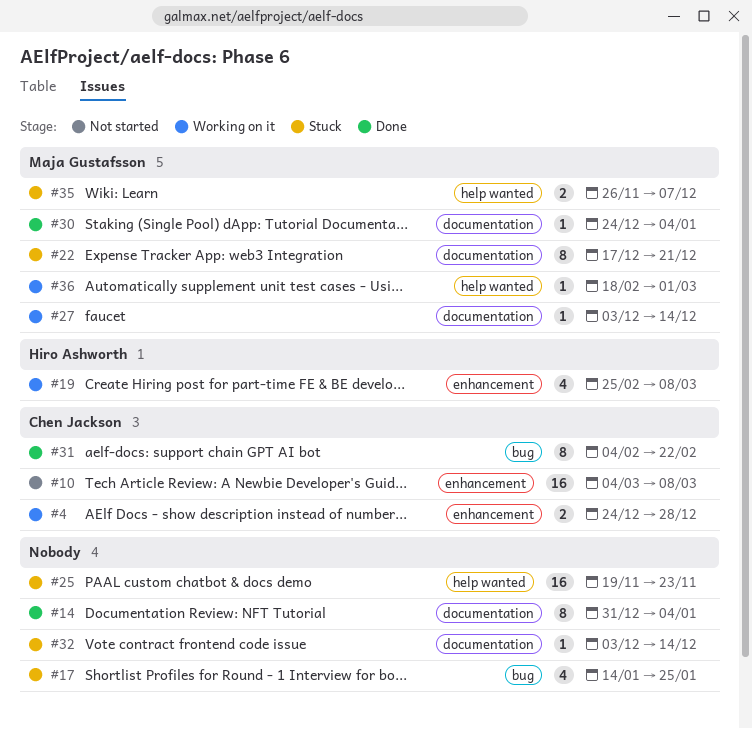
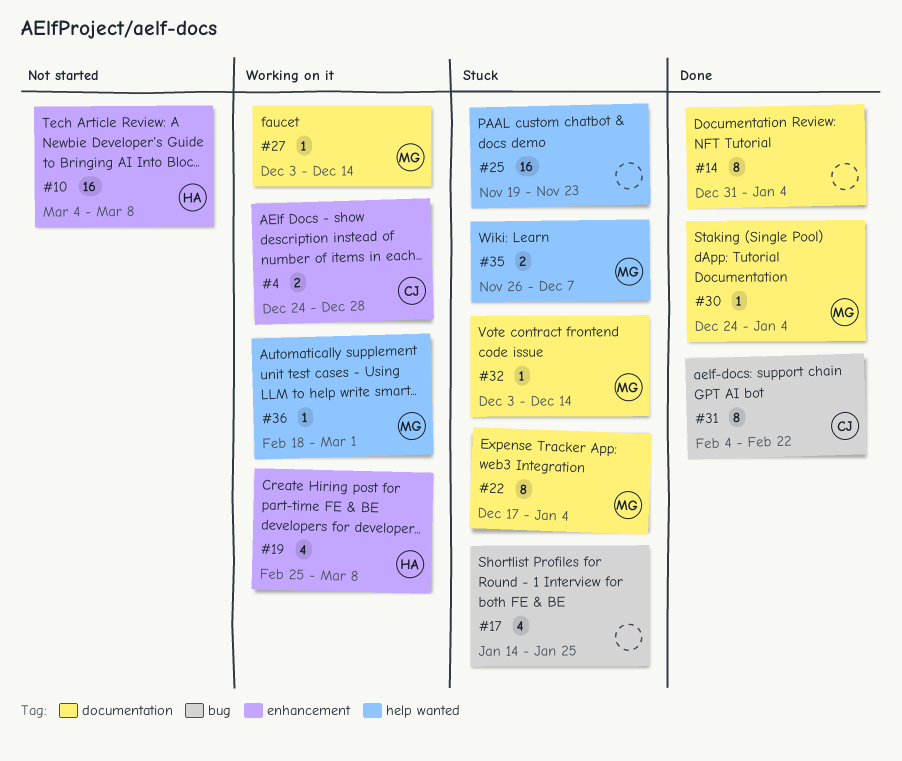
#10, owner: Chen Jackson -> Hiro Ashworth
#22, due: Dec 21 -> Jan 4
#32, owner: none -> Maja Gustafsson

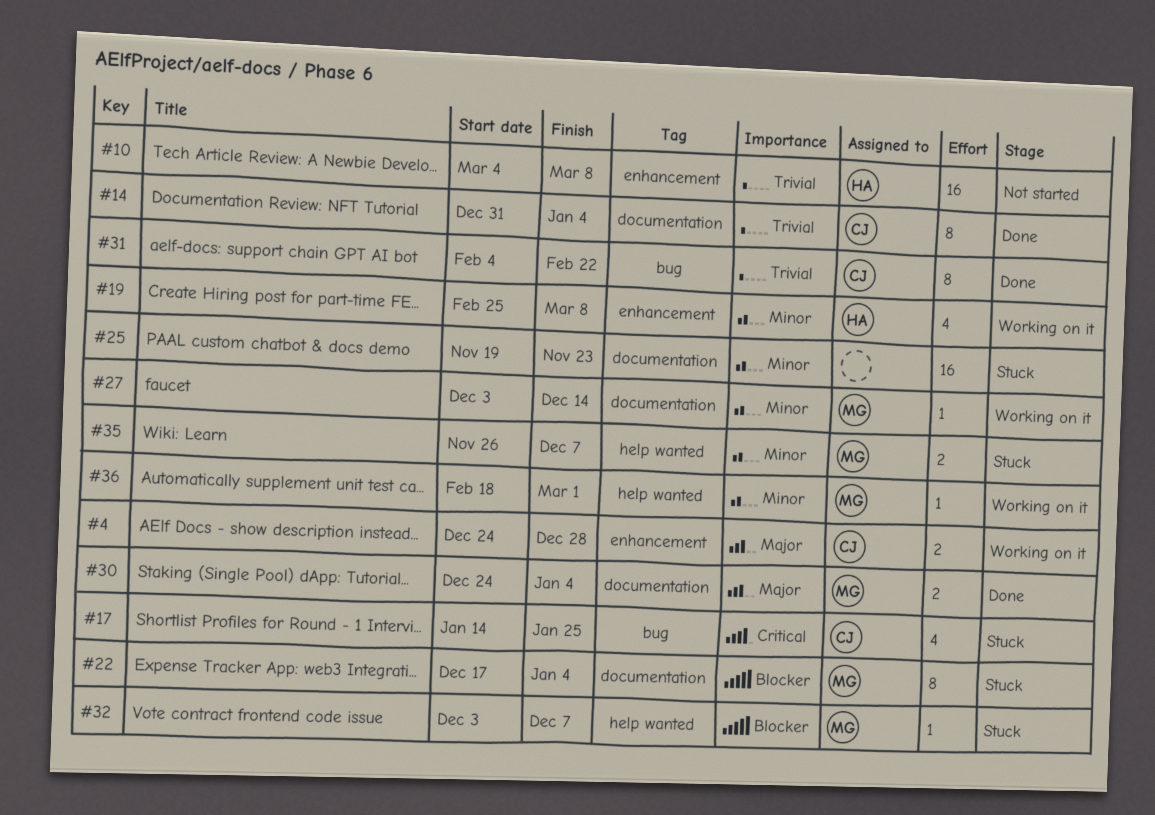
#14, owner: none -> CJ
#17, owner: none -> CJ
#25, label: help wanted -> documentation
#30, estimate: 1 -> 2
#32, label: documentation -> help wanted
#32, due: Dec 14 -> Dec 7

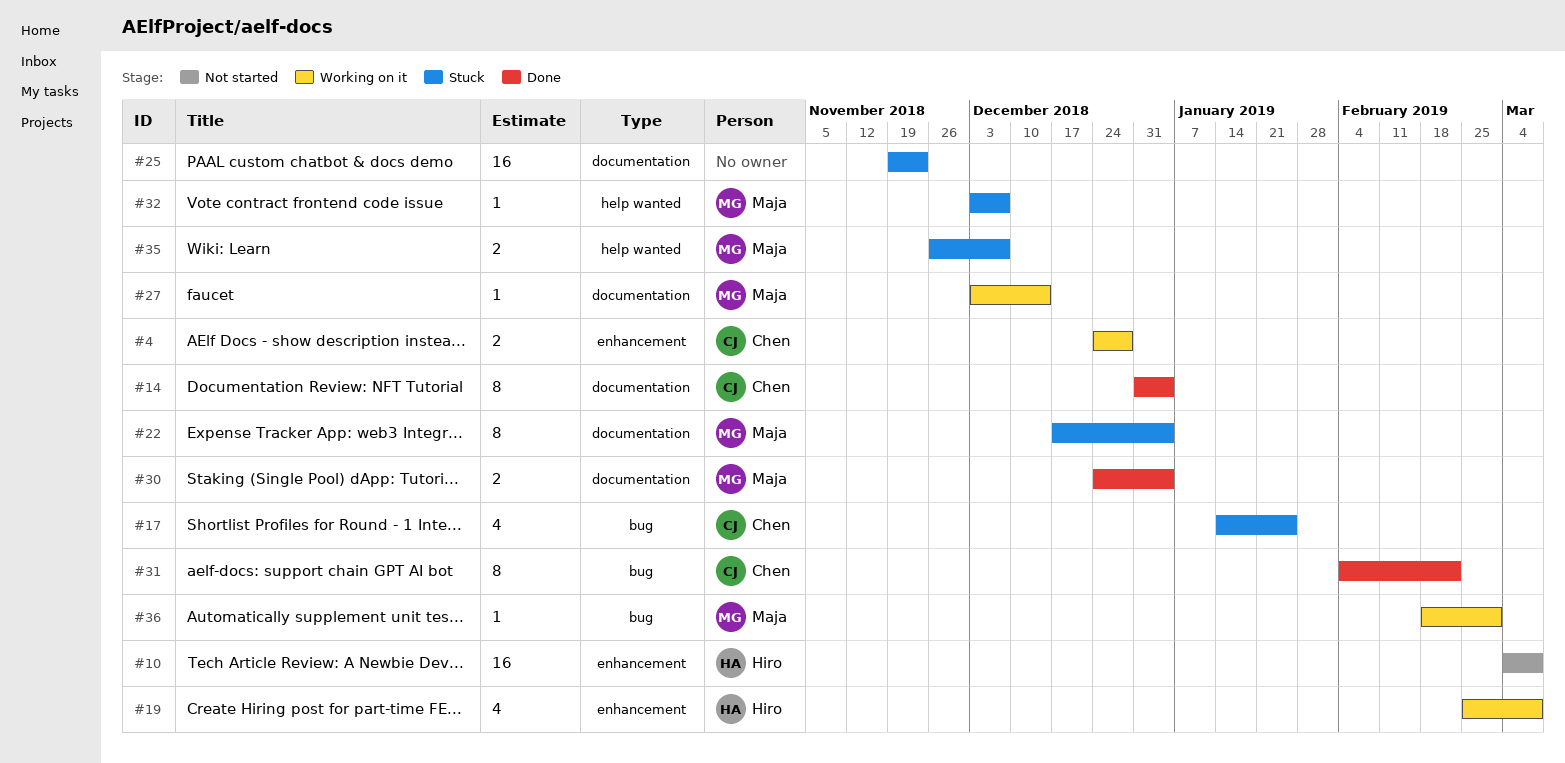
#36, label: help wanted -> bug

